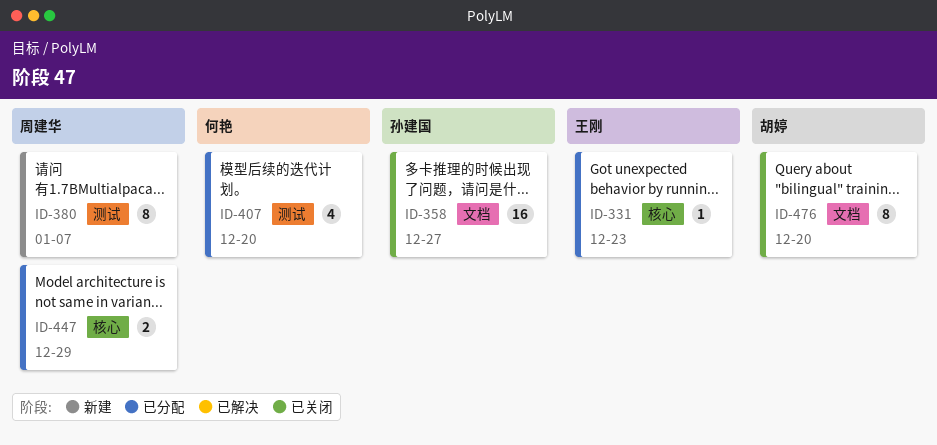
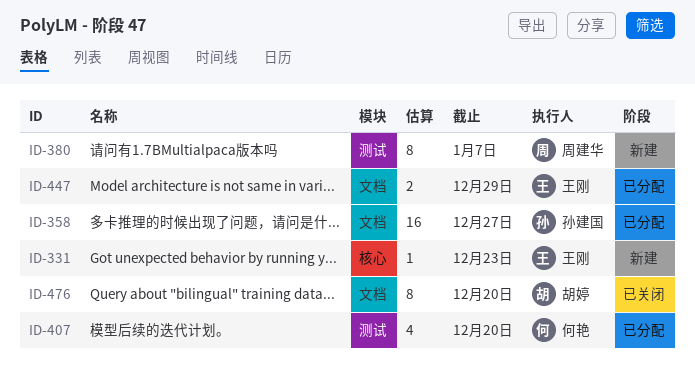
ID-331, status: 已分配 -> 新建
ID-358, status: 已关闭 -> 已分配
ID-447, owner: 周建华 -> 王刚
ID-447, label: 核心 -> 文档

